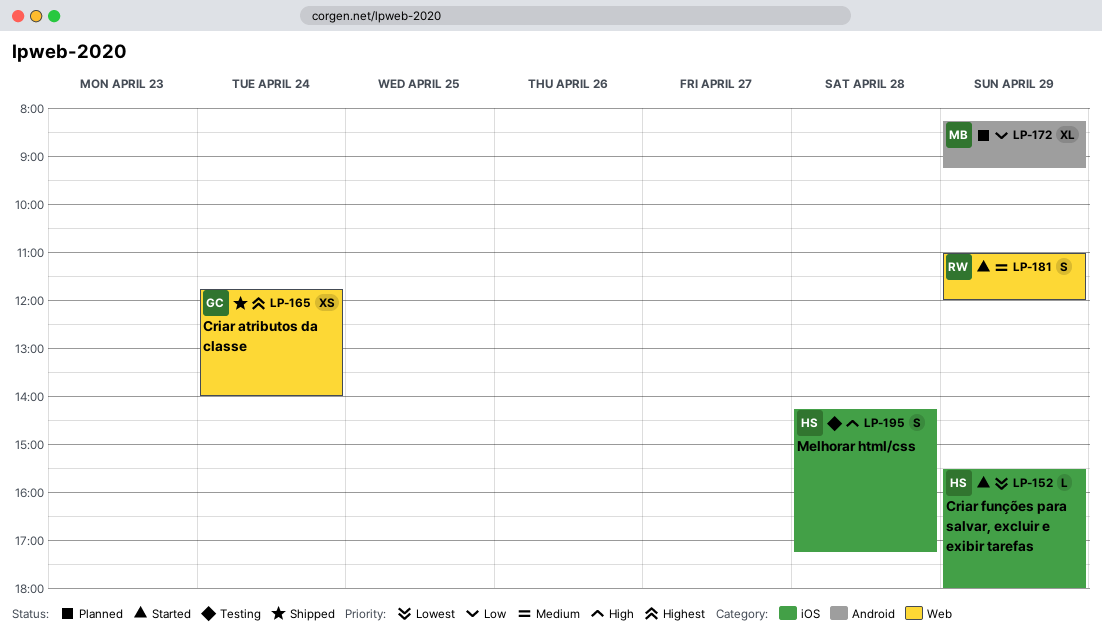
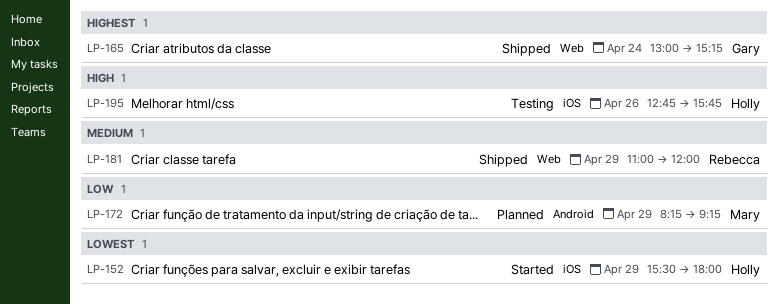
LP-165, begins: 11:45 -> 13:00
LP-165, ends: 14:00 -> 15:15
LP-181, status: Started -> Shipped
LP-195, day: Apr 28 -> Apr 26
LP-195, begins: 14:15 -> 12:45
LP-195, ends: 17:15 -> 15:45

